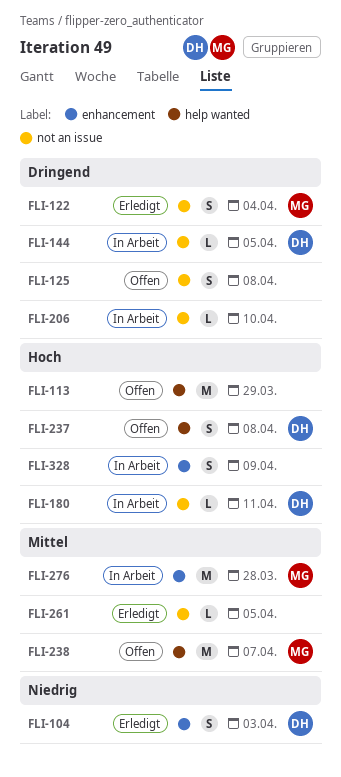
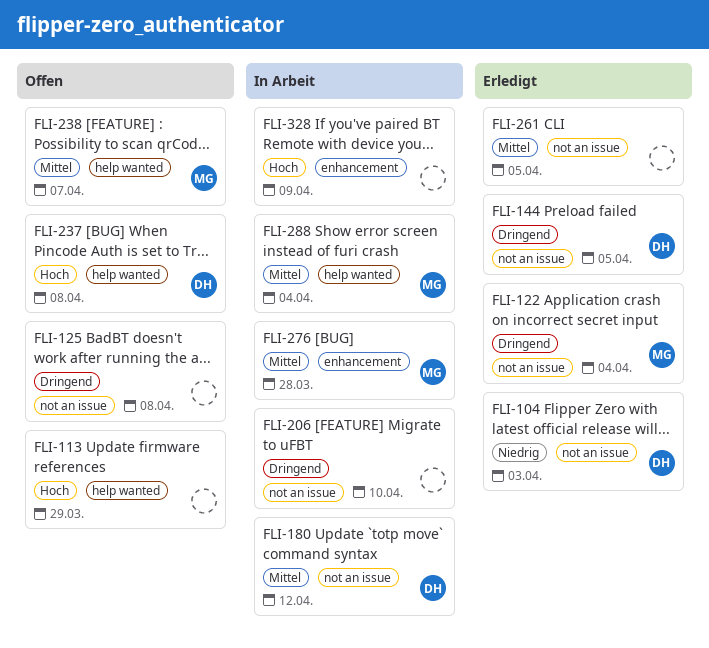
FLI-104, label: enhancement -> not an issue
FLI-144, status: In Arbeit -> Erledigt
FLI-180, priority: Hoch -> Mittel
FLI-180, due: Apr 11 -> Apr 12
FLI-288: none -> present

